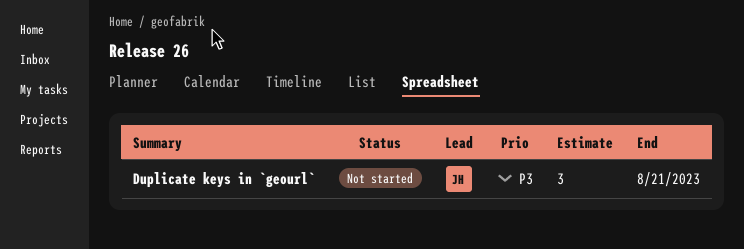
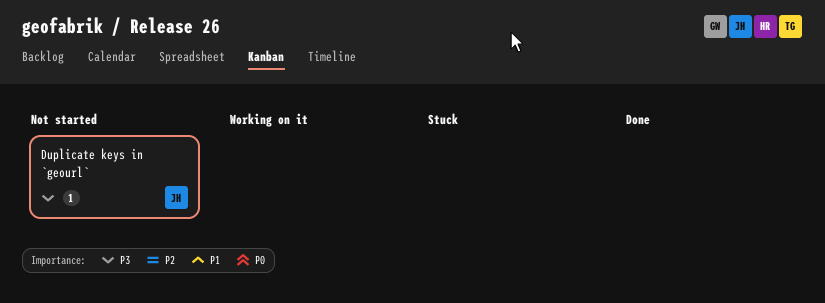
Duplicate keys in `geourl`, estimate: 3 -> 1

